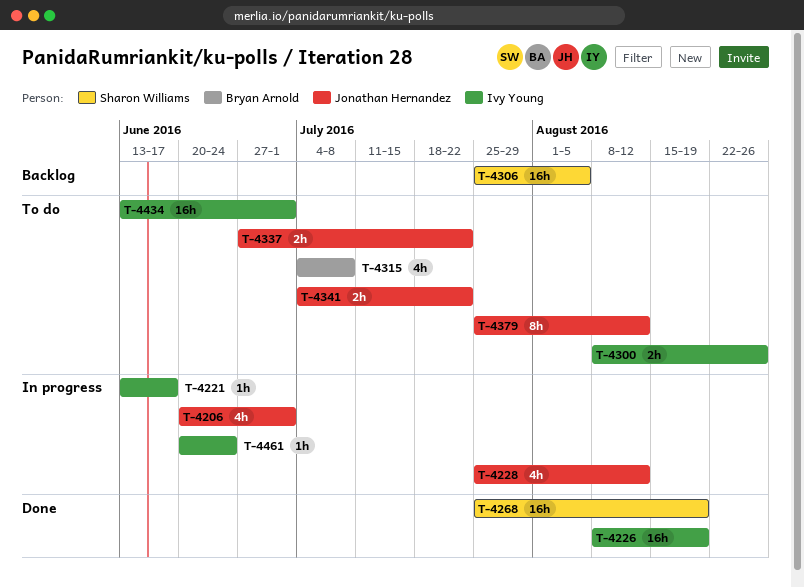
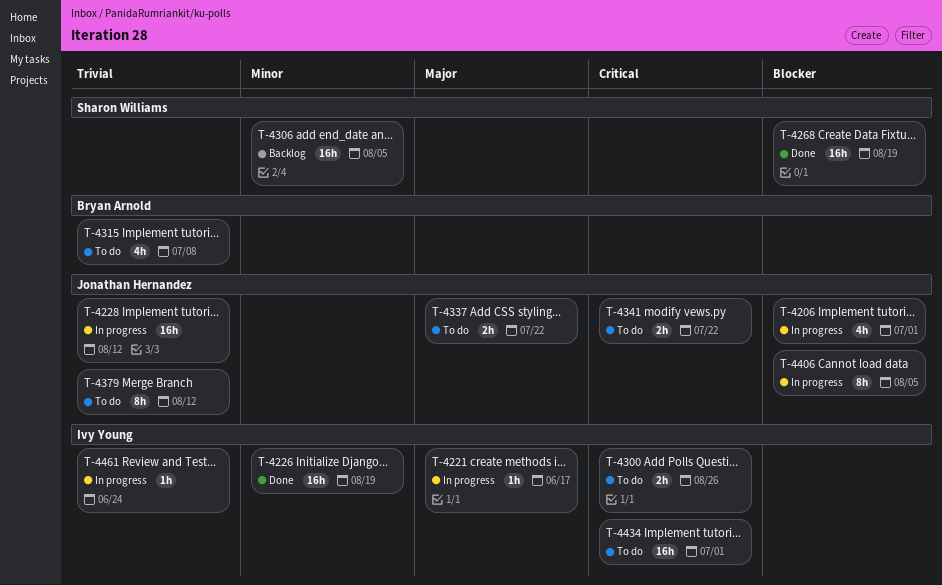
T-4228, estimate: 4h -> 16h
T-4406: none -> present

